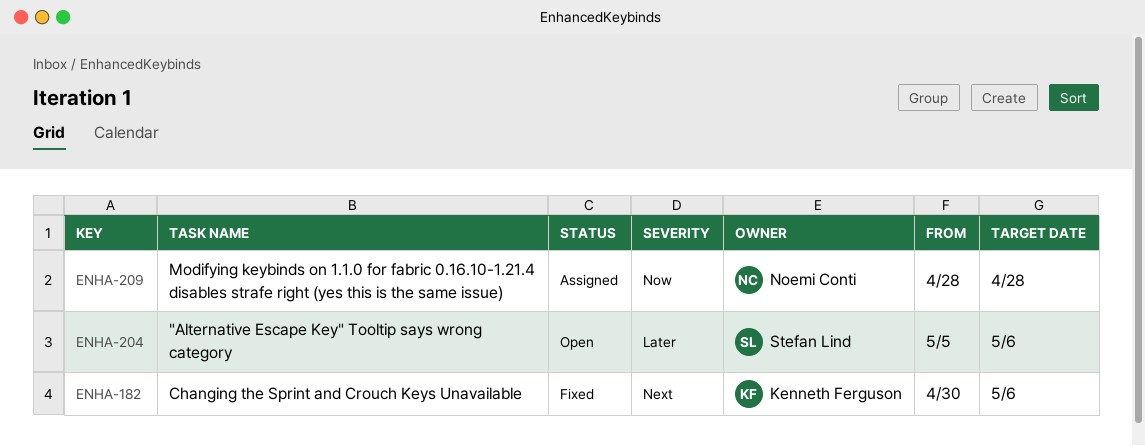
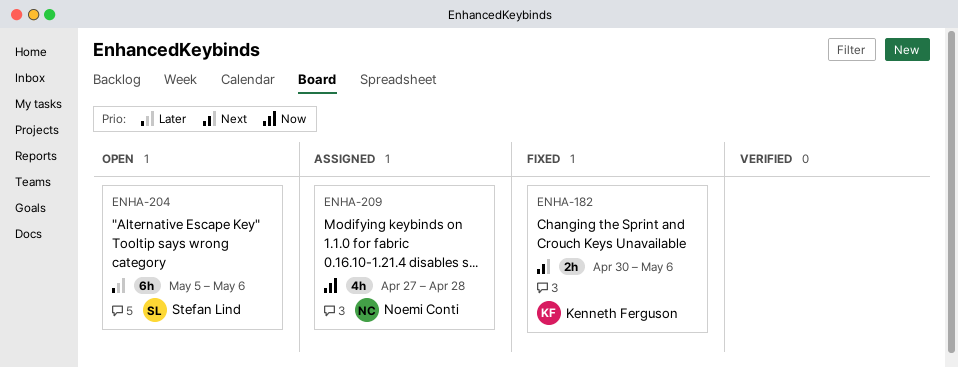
ENHA-209, start: Apr 28 -> Apr 27

